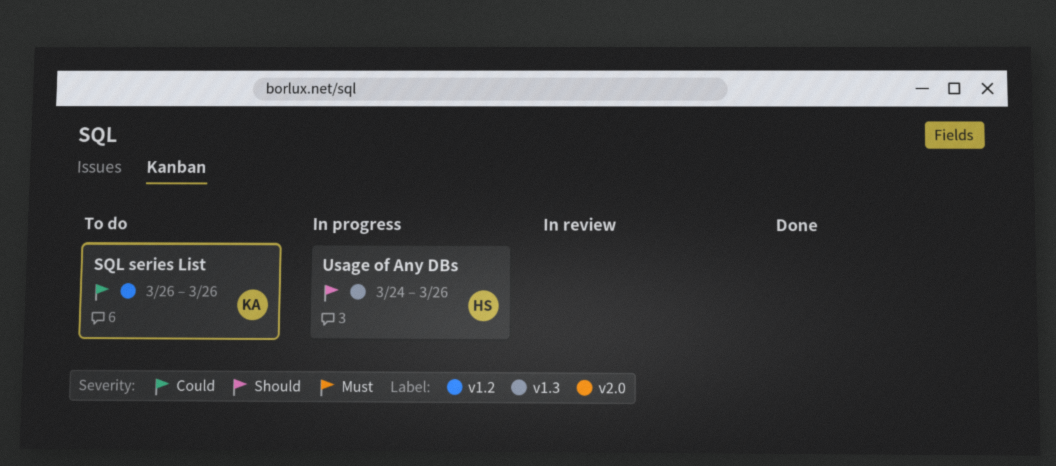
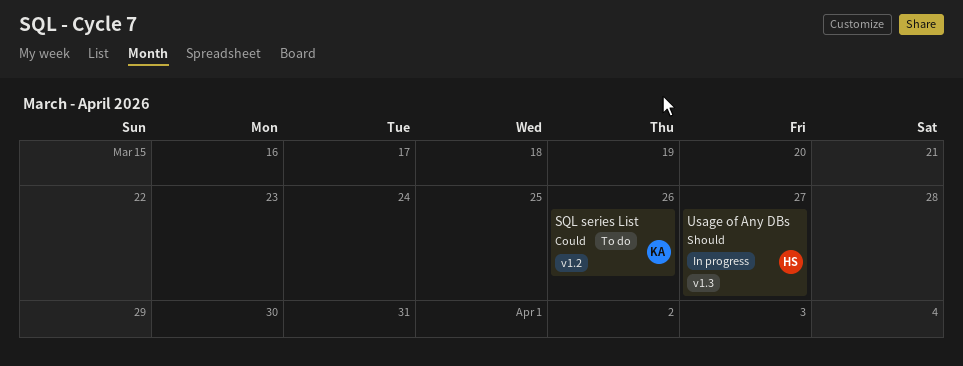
Usage of Any DBs, due: Mar 26 -> Mar 27

